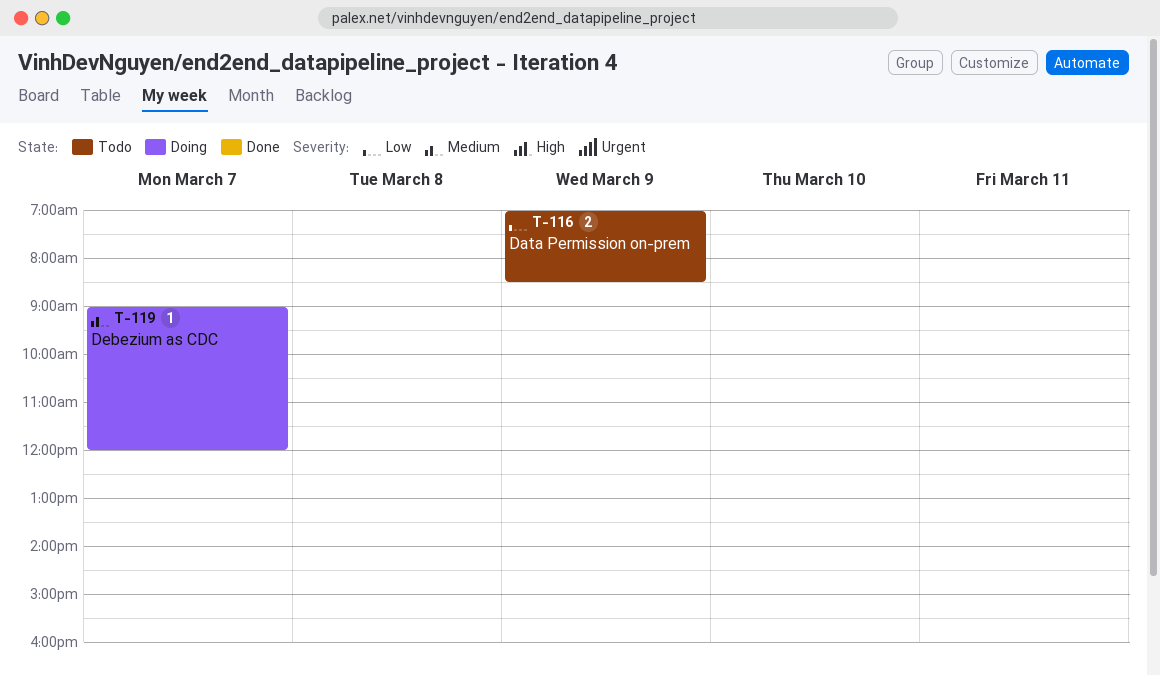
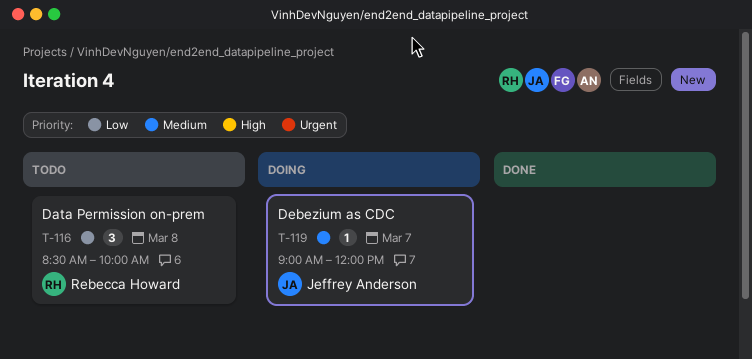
T-116, estimate: 2 -> 3
T-116, day: Mar 9 -> Mar 8
T-116, begins: 07:00 -> 08:30
T-116, ends: 08:30 -> 10:00

